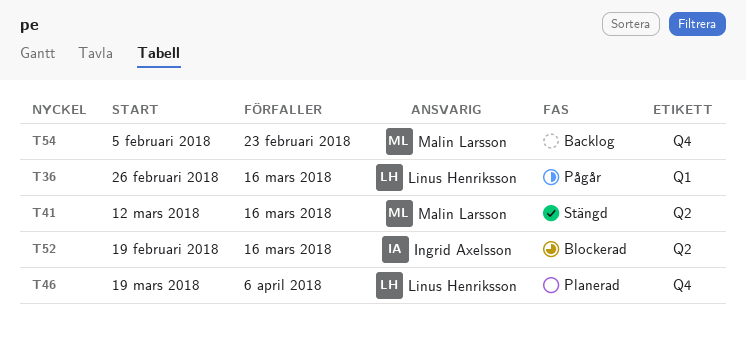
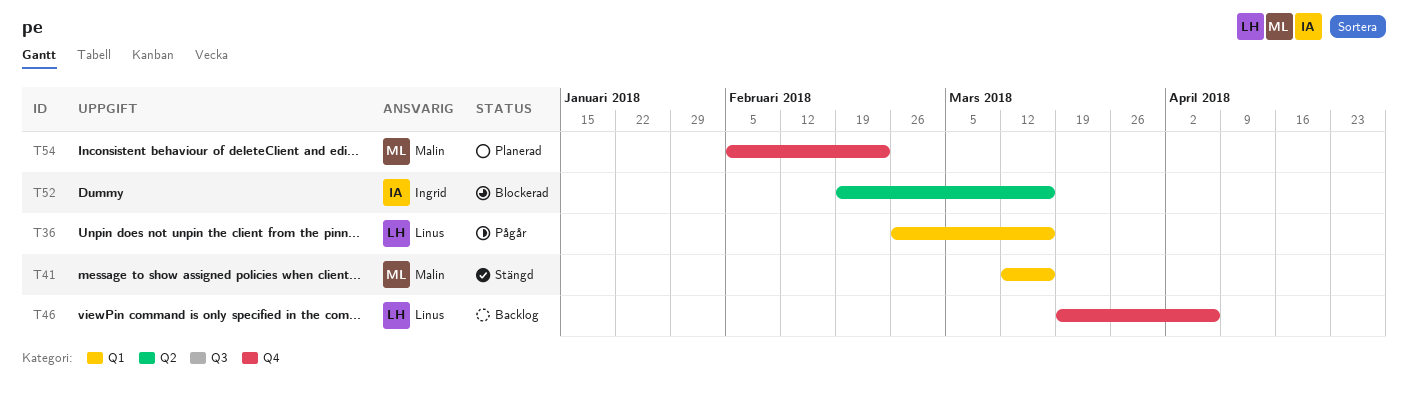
T41, label: Q2 -> Q1
T46, status: Planerad -> Backlog
T54, status: Backlog -> Planerad

